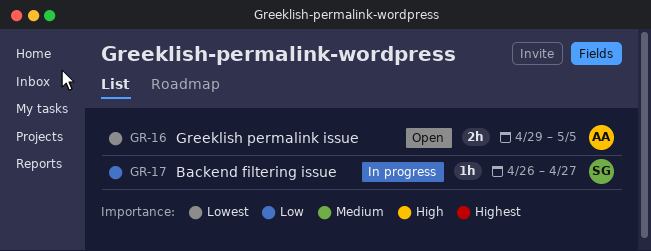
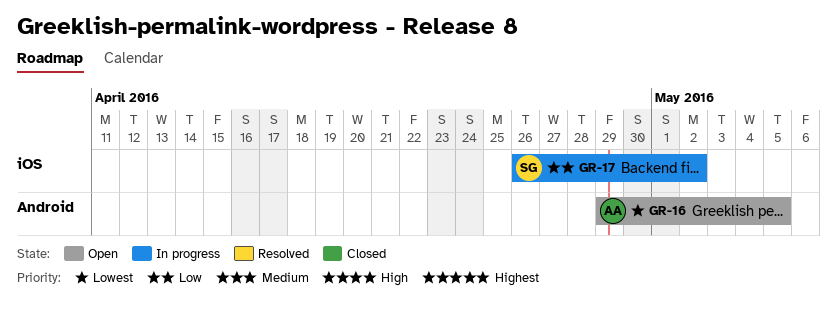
GR-17, due: Apr 27 -> May 2

